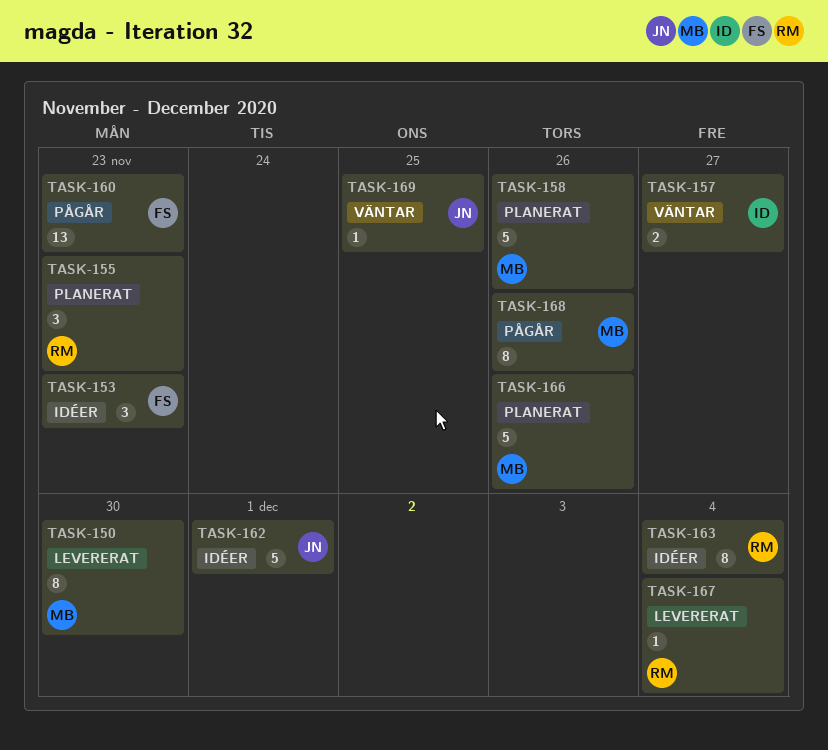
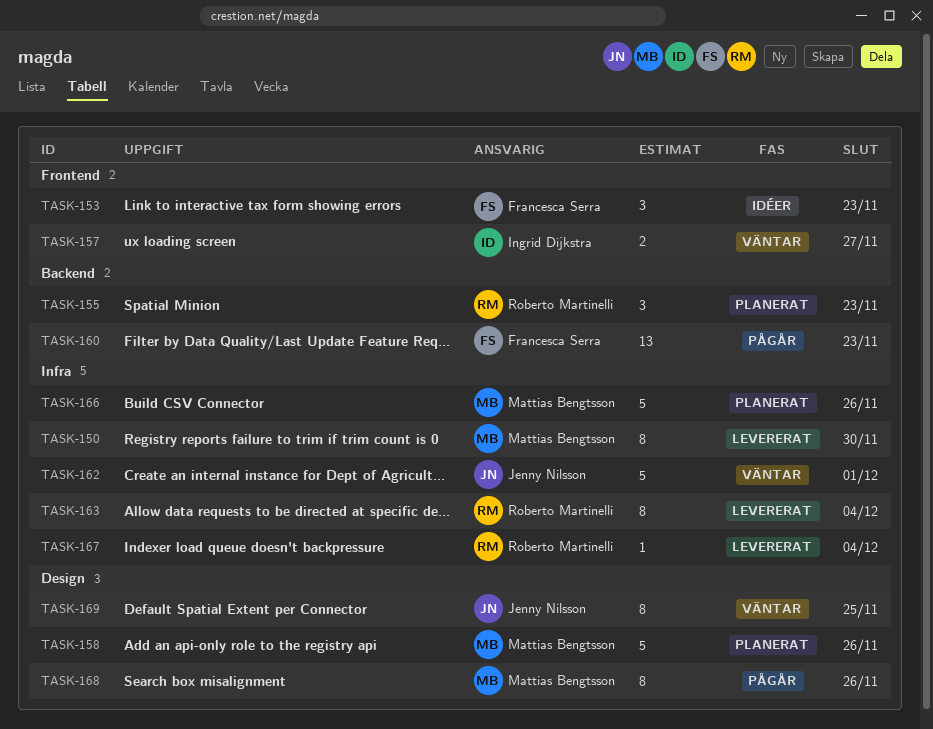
TASK-162, status: Idéer -> Väntar
TASK-163, status: Idéer -> Levererat
TASK-169, estimate: 1 -> 8

